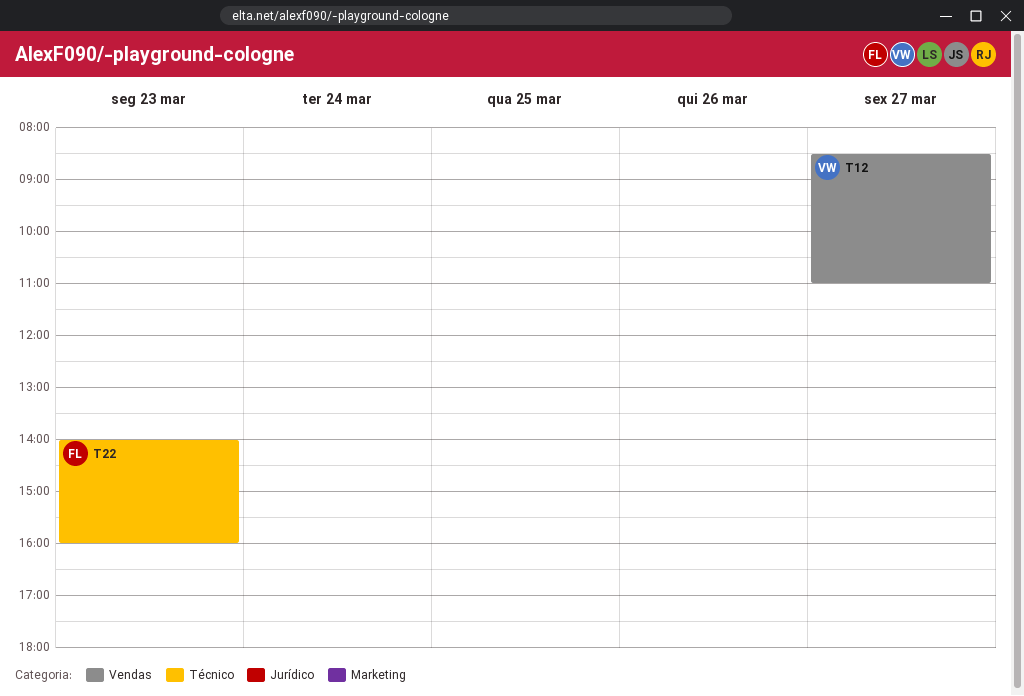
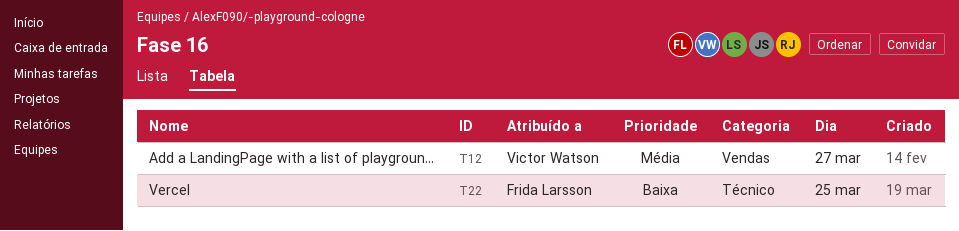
T22, day: Mar 23 -> Mar 25

